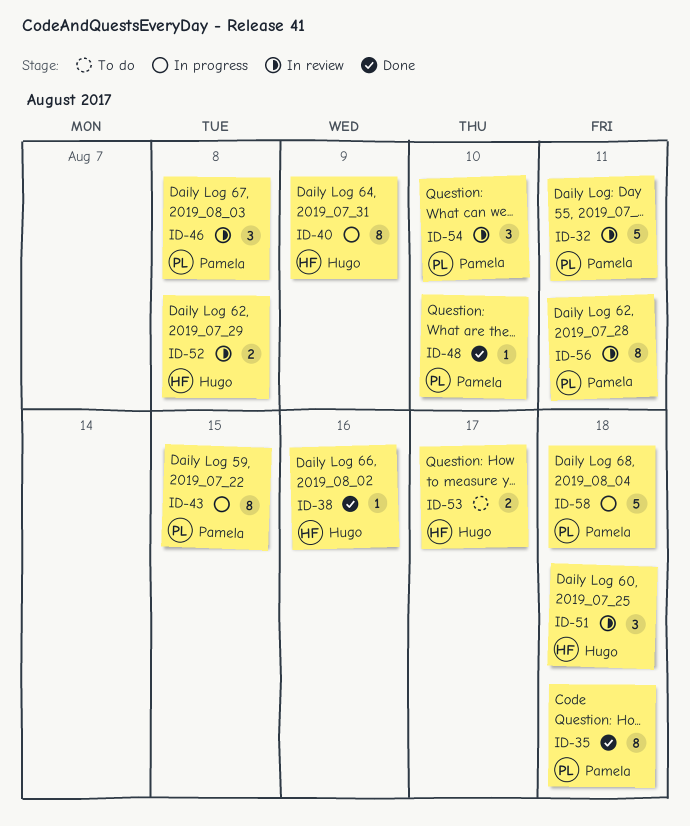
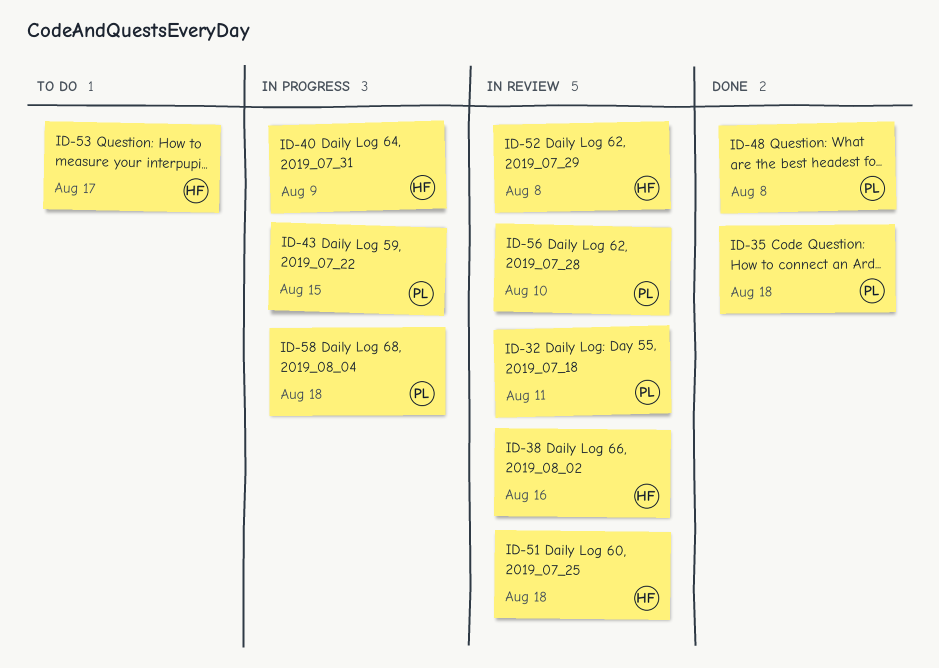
ID-38, status: Done -> In review
ID-46: present -> none
ID-48, due: Aug 10 -> Aug 8
ID-54: present -> none
ID-56, due: Aug 11 -> Aug 10

